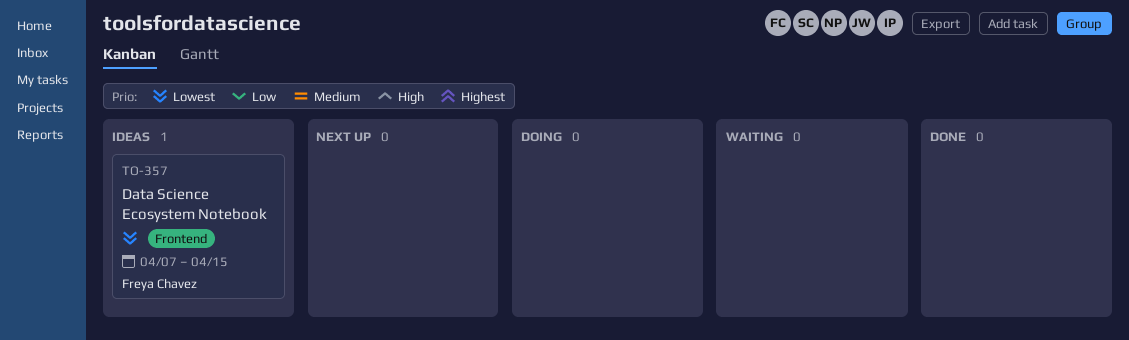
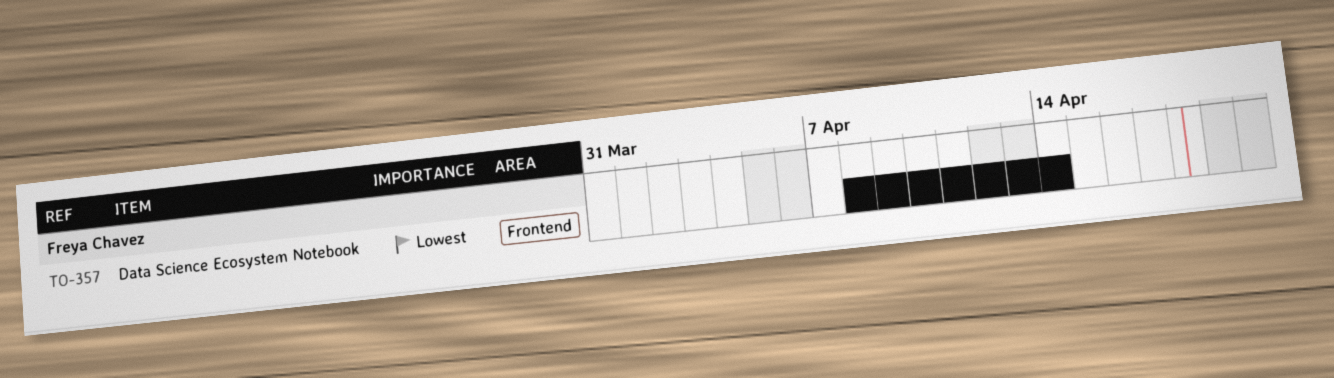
TO-357, start: Apr 7 -> Apr 8
TO-357, due: Apr 15 -> Apr 14

